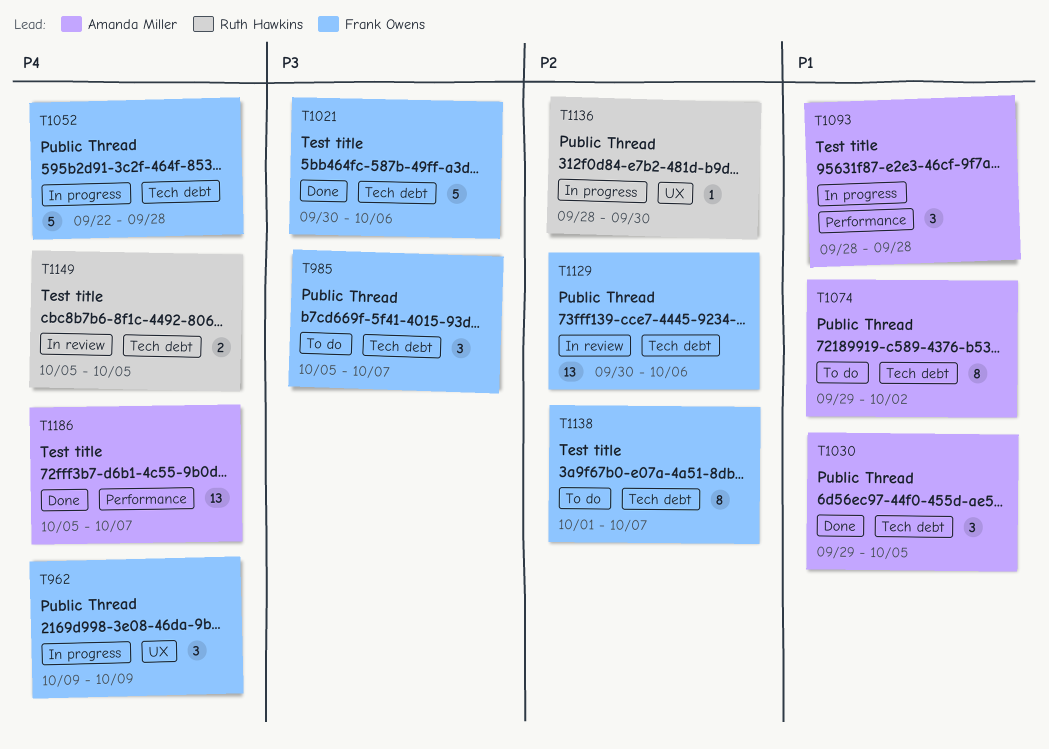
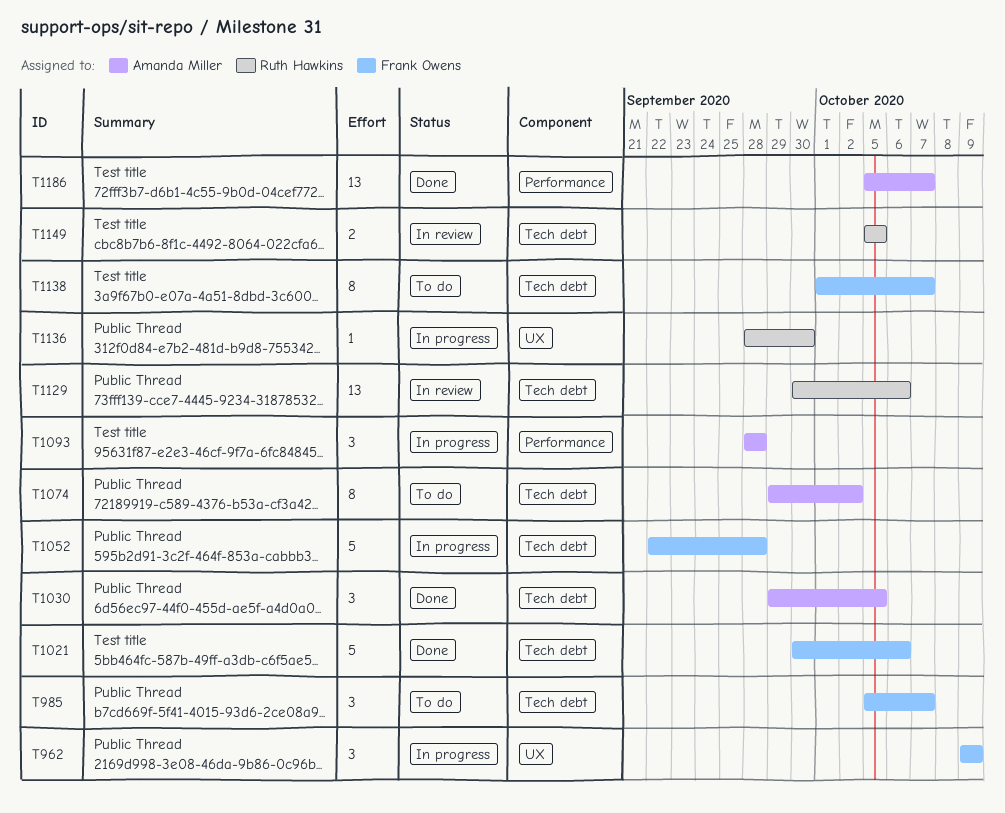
T1129, owner: Frank Owens -> Ruth Hawkins

